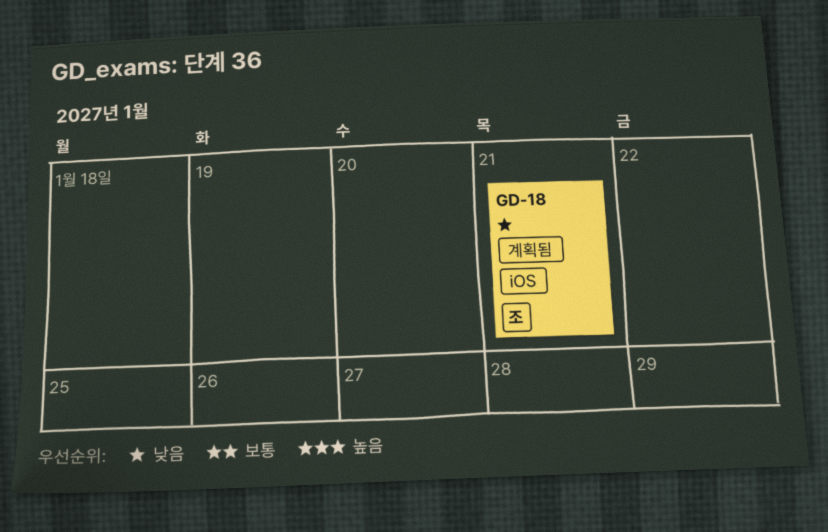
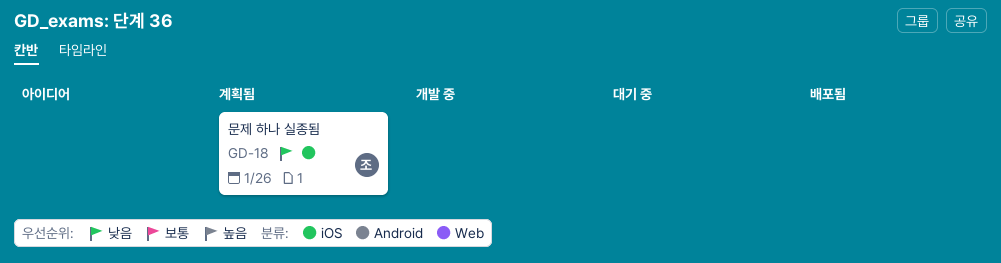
GD-18, due: Jan 21 -> Jan 26

